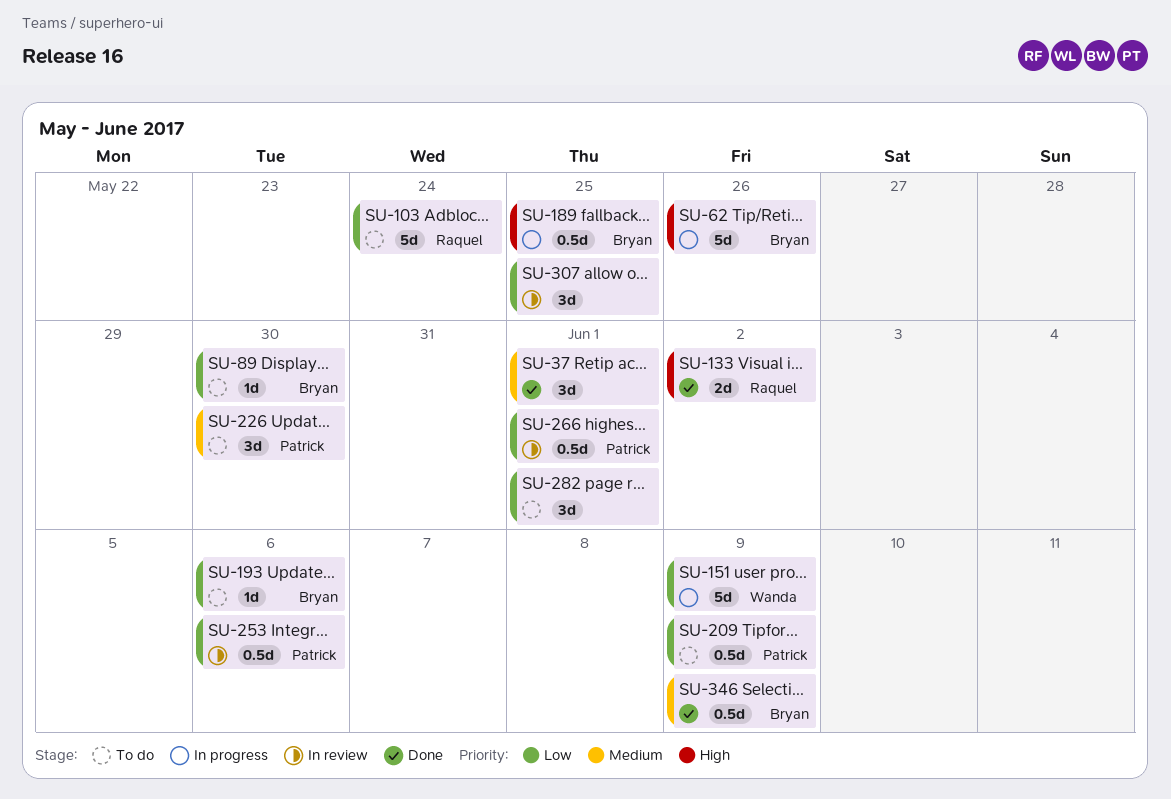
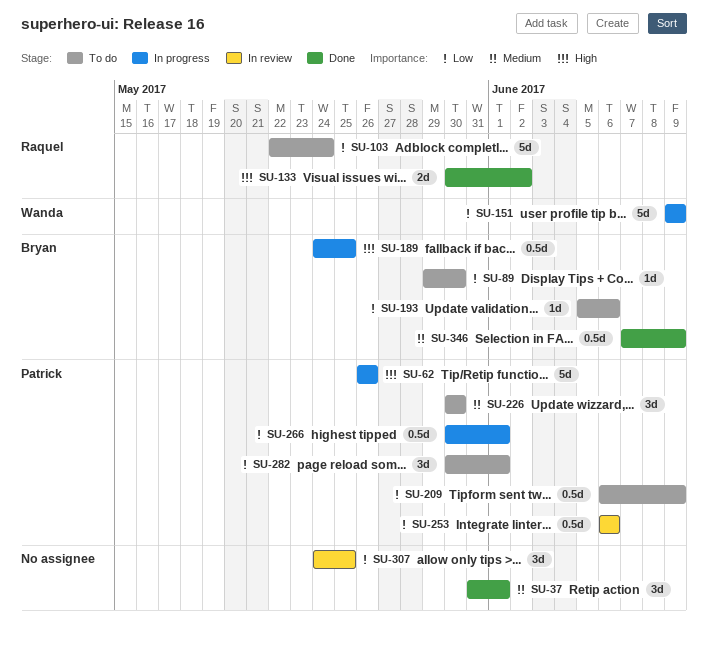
SU-62, owner: Bryan -> Patrick
SU-266, status: In review -> In progress
SU-282, owner: none -> Patrick

